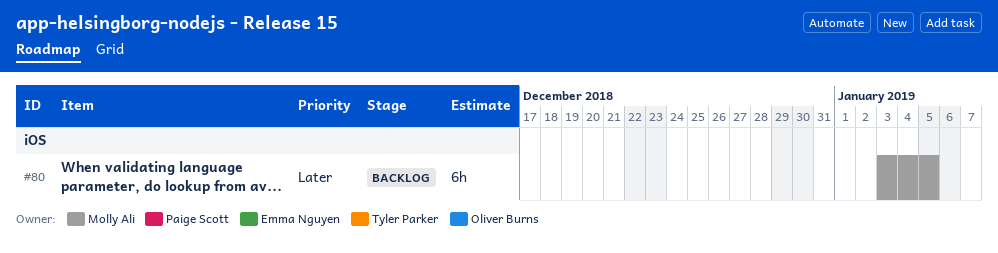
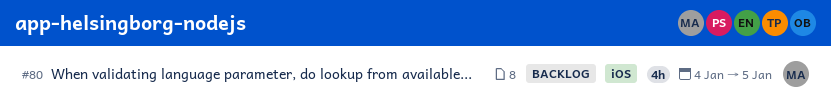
#80, estimate: 6h -> 4h
#80, start: Jan 3 -> Jan 4

